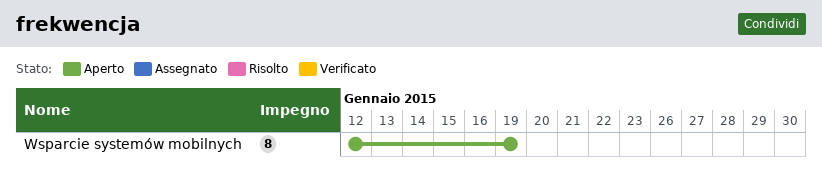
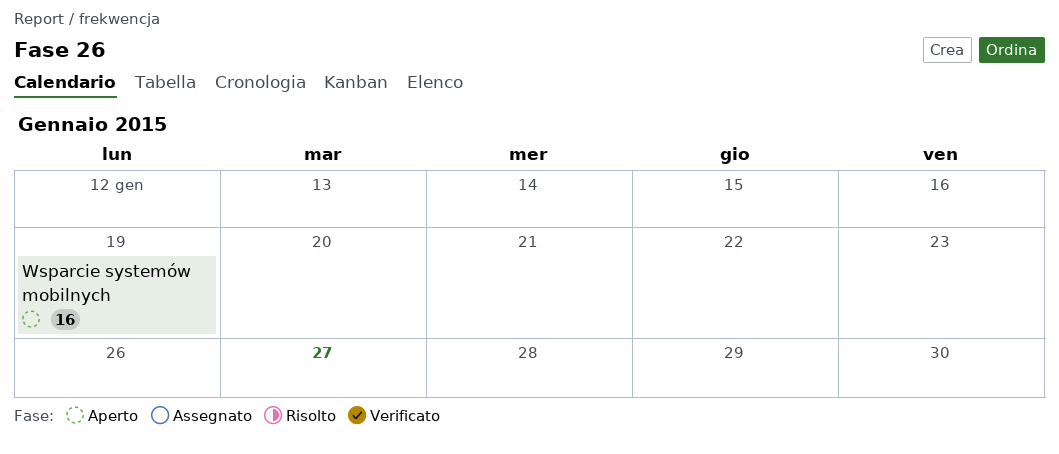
Wsparcie systemów mobilnych, estimate: 8 -> 16

